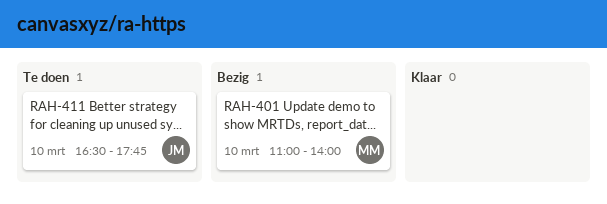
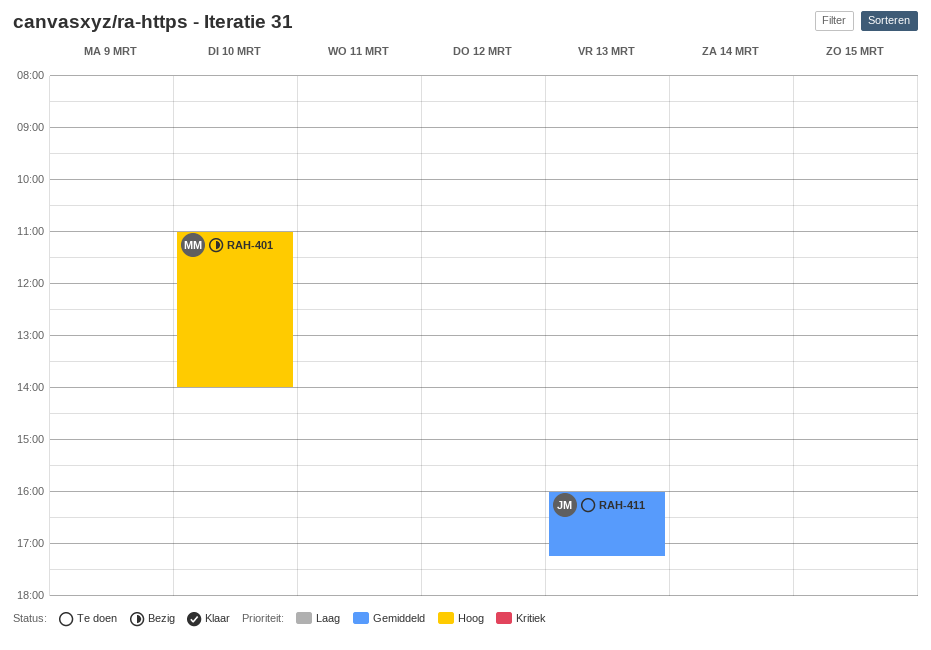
RAH-411, day: Mar 10 -> Mar 13
RAH-411, begins: 16:30 -> 16:00
RAH-411, ends: 17:45 -> 17:15

